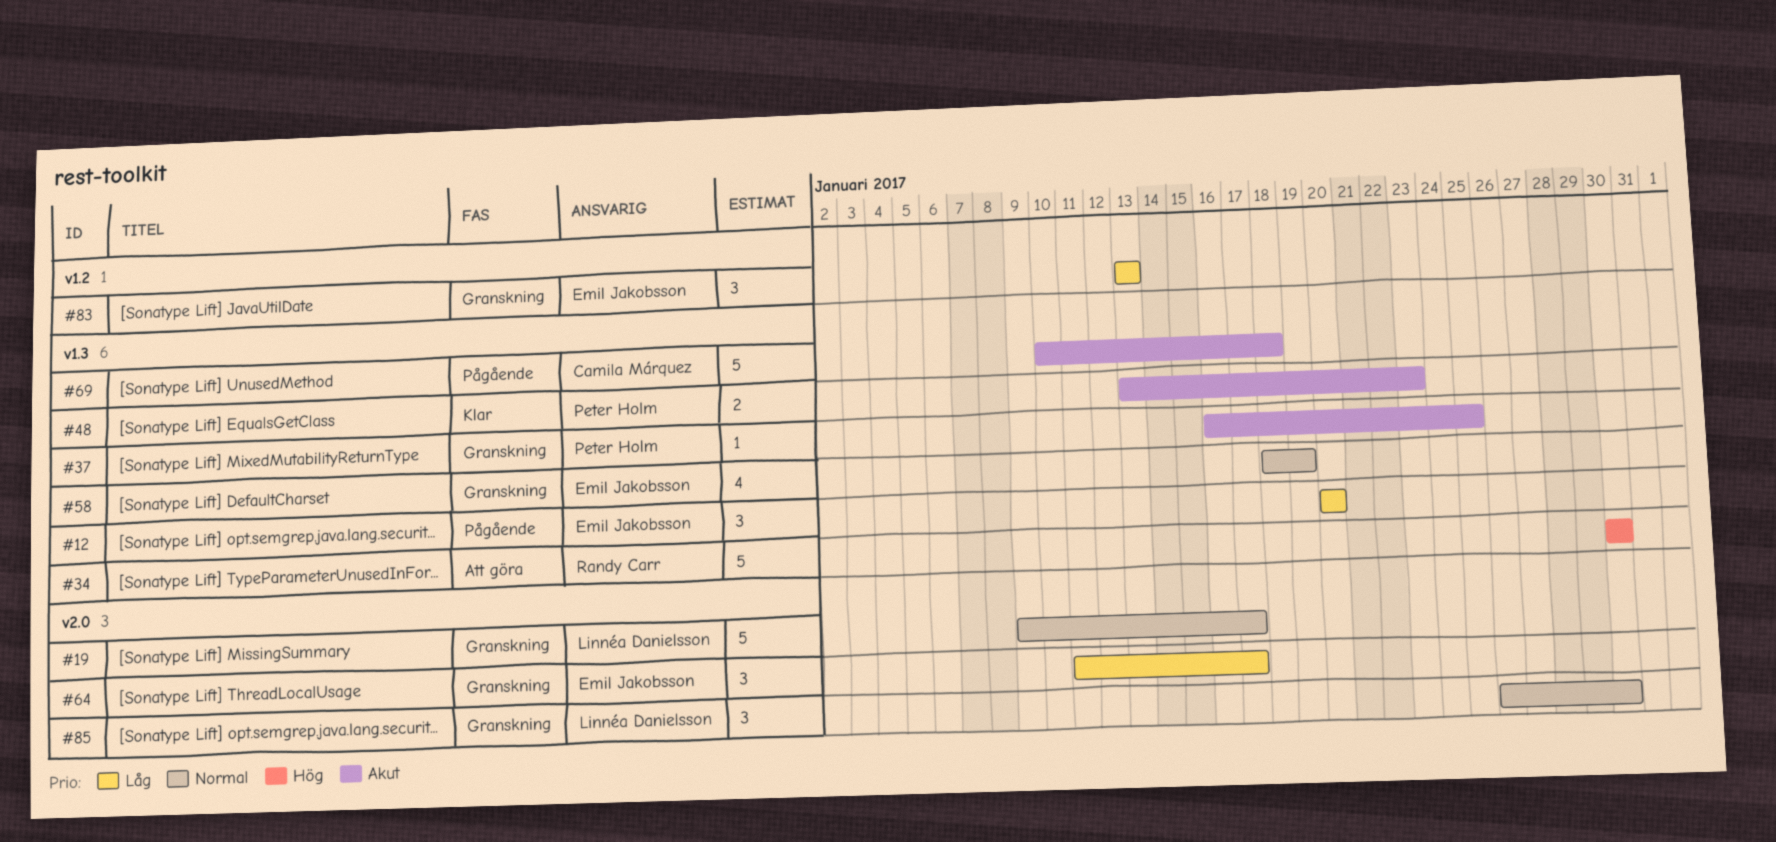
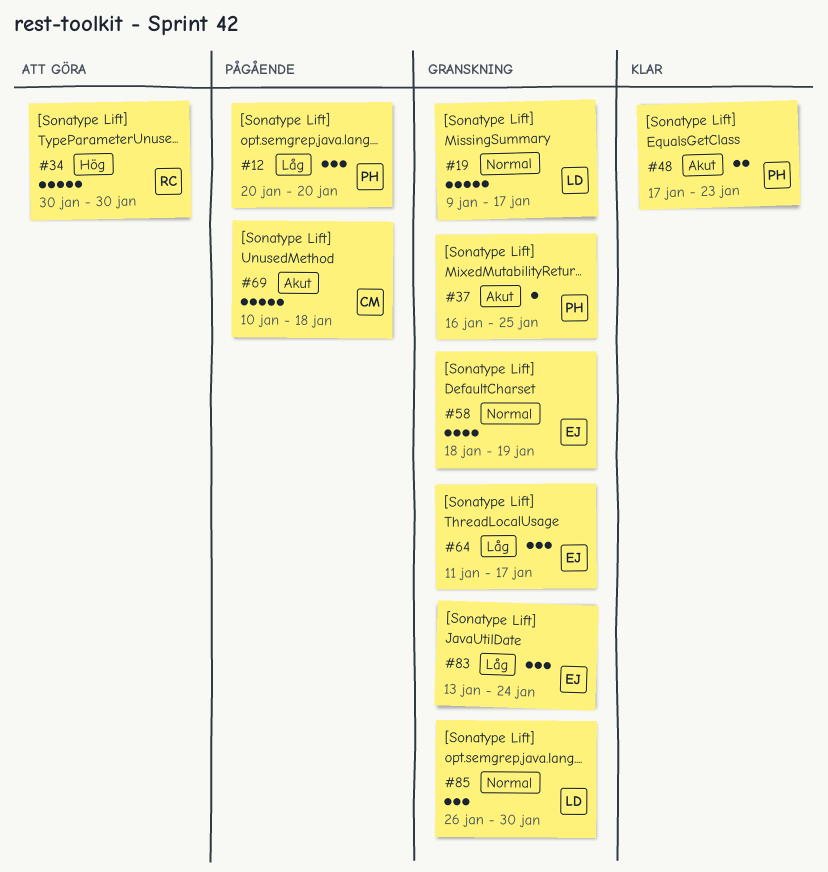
#12, owner: Emil Jakobsson -> Peter Holm
#48, start: Jan 13 -> Jan 17
#83, due: Jan 13 -> Jan 24

